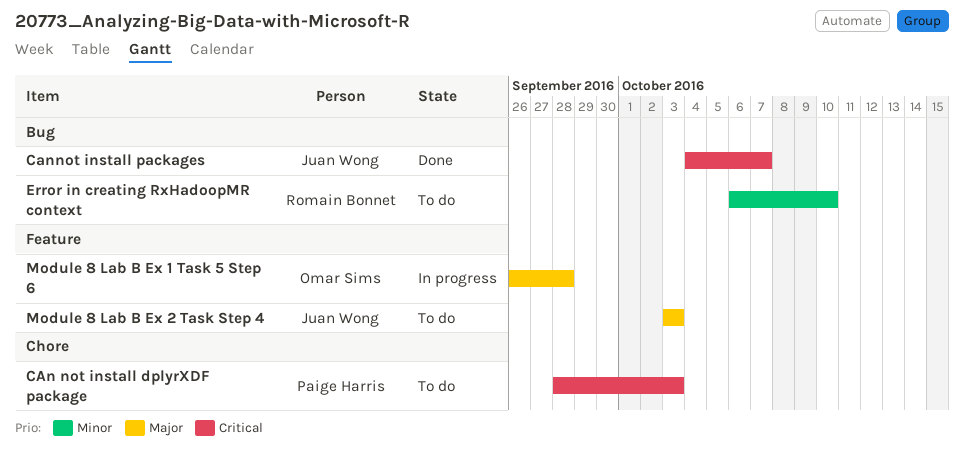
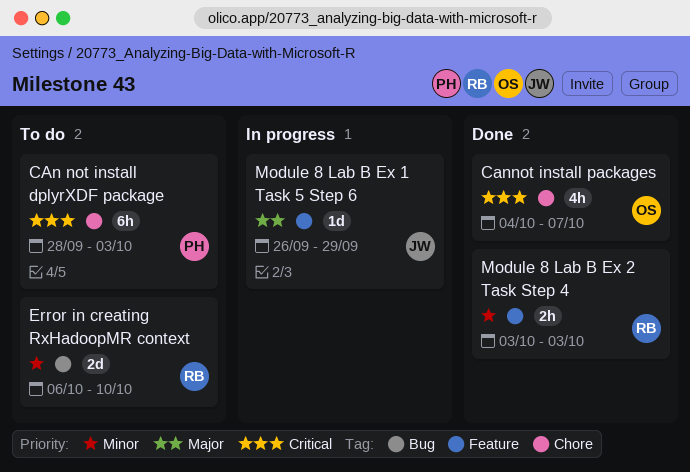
Cannot install packages, owner: Juan Wong -> Omar Sims
Cannot install packages, label: Bug -> Chore
Module 8 Lab B Ex 1 Task 5 Step 6, owner: Omar Sims -> Juan Wong
Module 8 Lab B Ex 1 Task 5 Step 6, due: Sep 28 -> Sep 29
Module 8 Lab B Ex 2 Task Step 4, status: To do -> Done
Module 8 Lab B Ex 2 Task Step 4, owner: Juan Wong -> Romain Bonnet
Module 8 Lab B Ex 2 Task Step 4, priority: Major -> Minor

